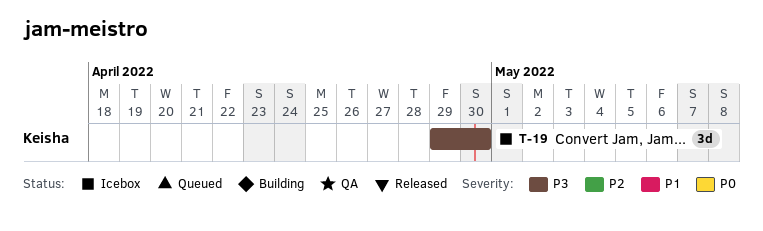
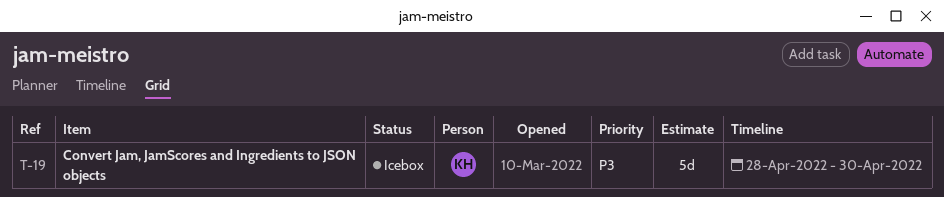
T-19, estimate: 3d -> 5d
T-19, start: Apr 29 -> Apr 28

